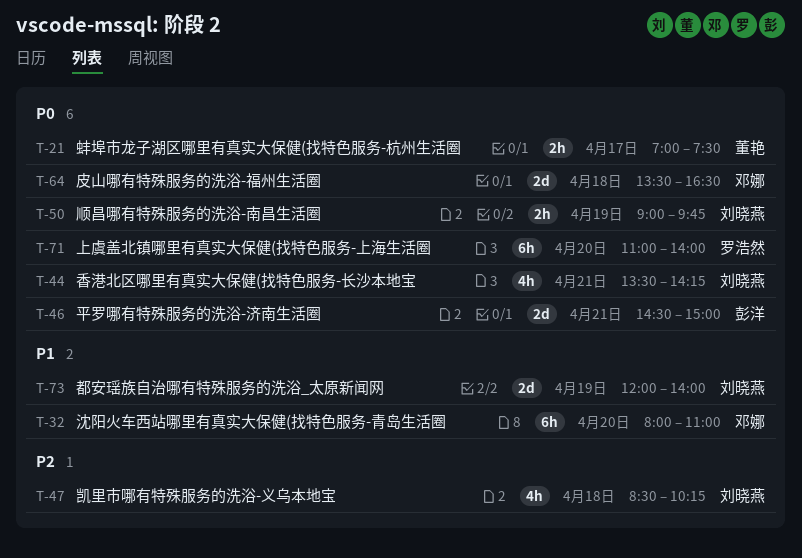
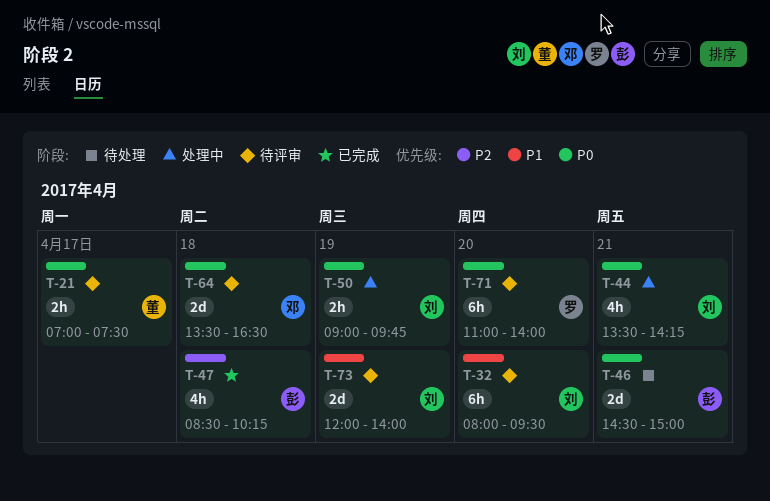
T-32, owner: 邓娜 -> 刘晓燕
T-32, ends: 11:00 -> 09:30
T-47, owner: 刘晓燕 -> 彭洋

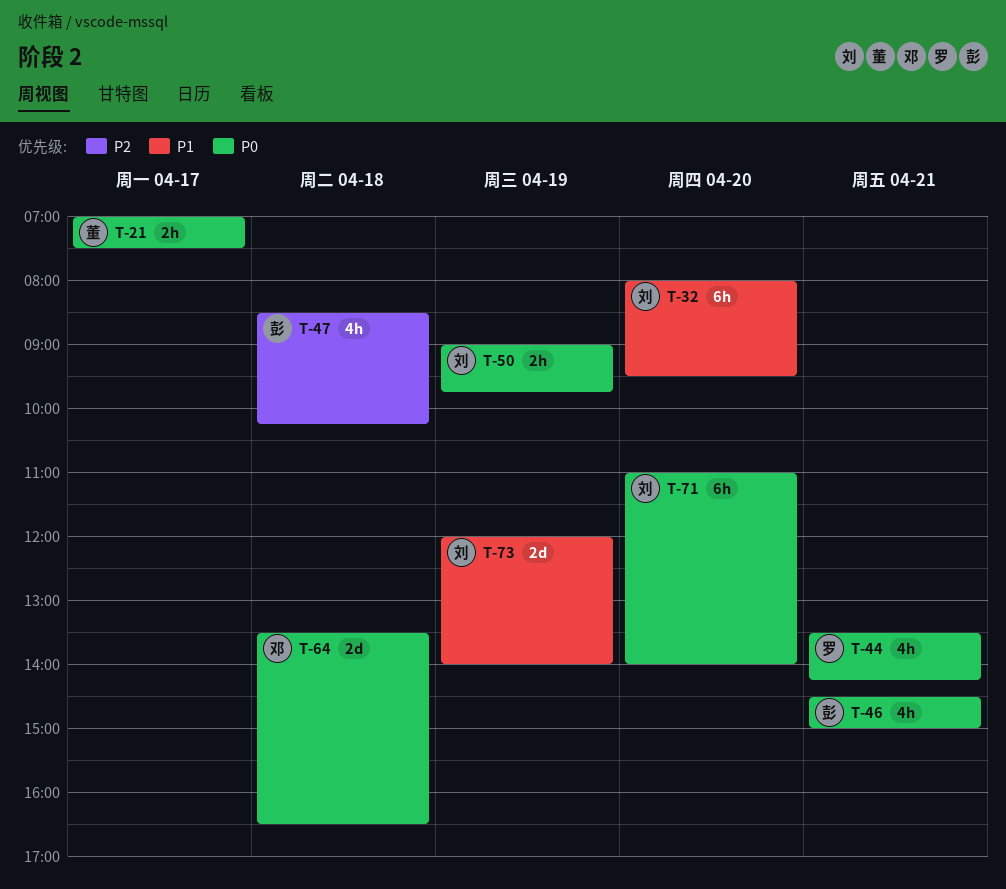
T-44, owner: 刘 -> 罗
T-46, estimate: 2d -> 4h
T-71, owner: 罗 -> 刘

